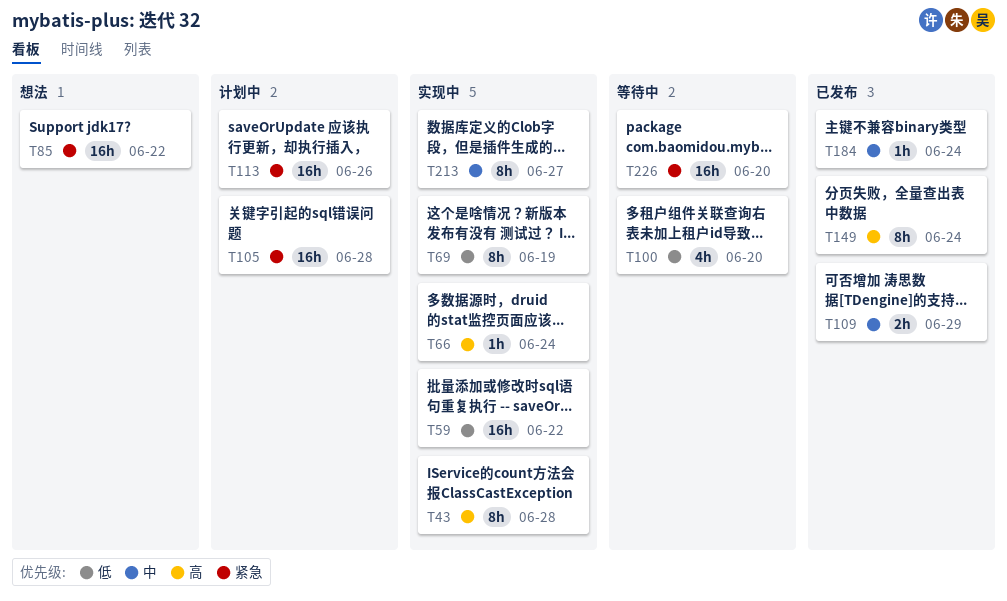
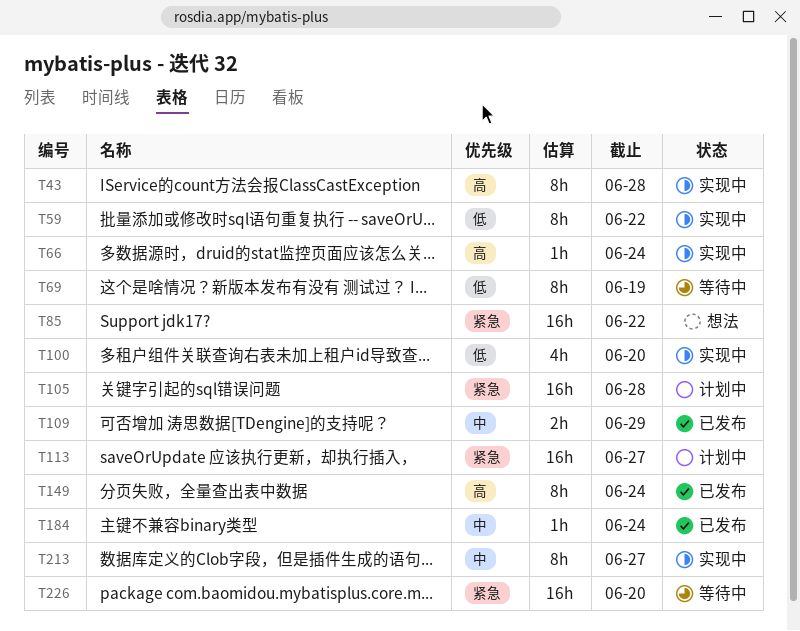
T59, estimate: 16h -> 8h
T69, status: 实现中 -> 等待中
T100, status: 等待中 -> 实现中
T113, due: Jun 26 -> Jun 27

